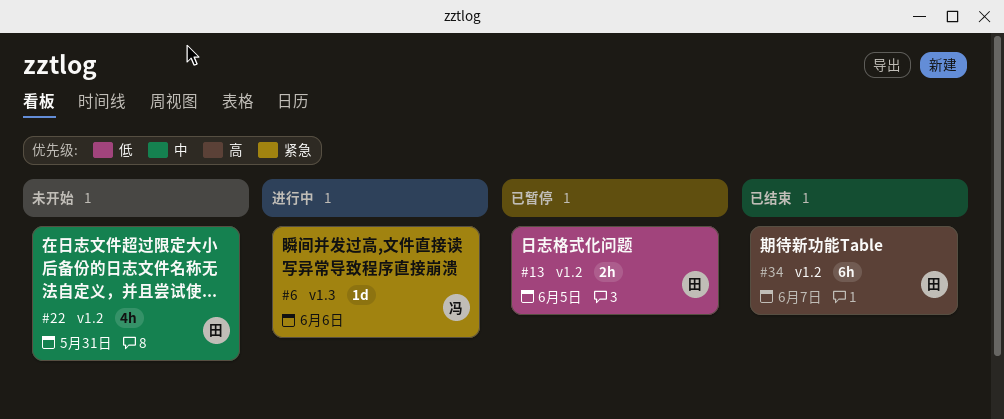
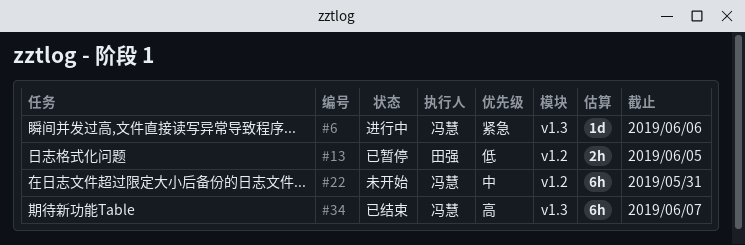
#22, owner: 田强 -> 冯慧
#22, estimate: 4h -> 6h
#34, owner: 田强 -> 冯慧
#34, label: v1.2 -> v1.3

